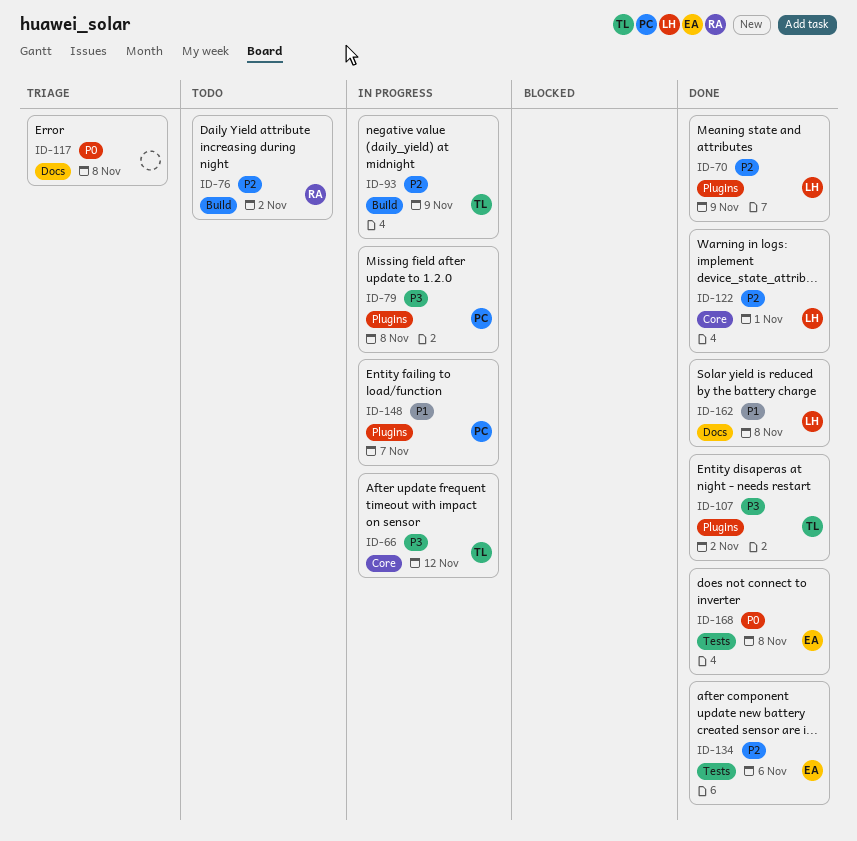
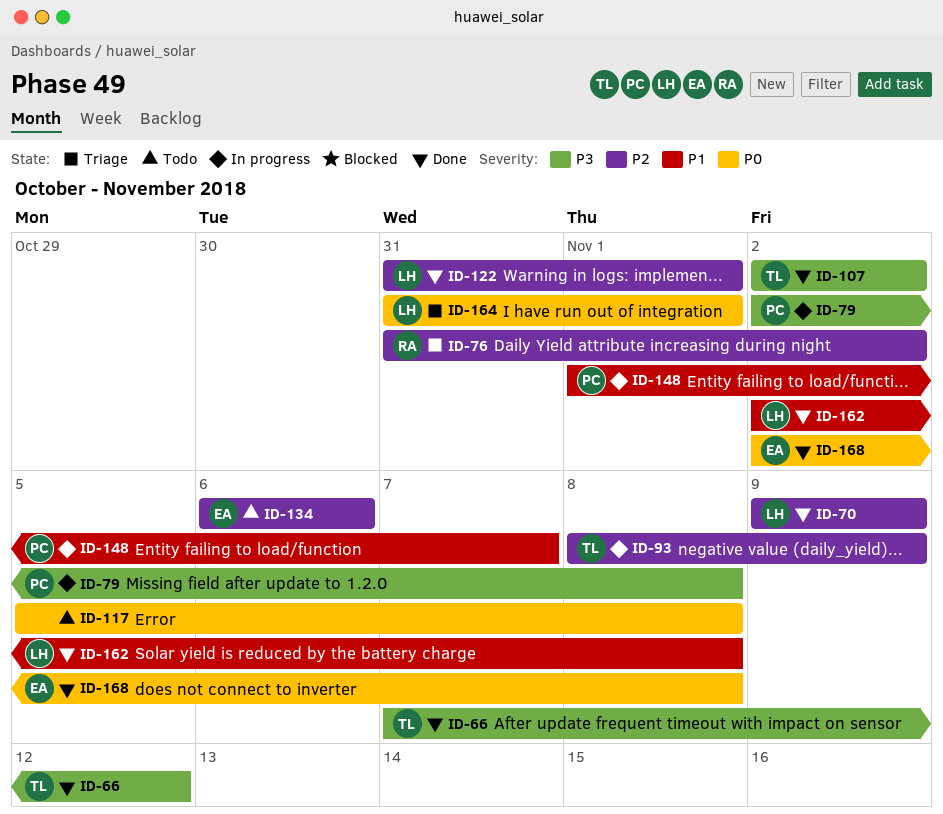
ID-66, status: In progress -> Done
ID-76, status: Todo -> Triage
ID-117, status: Triage -> Todo
ID-134, status: Done -> Todo
ID-164: none -> present

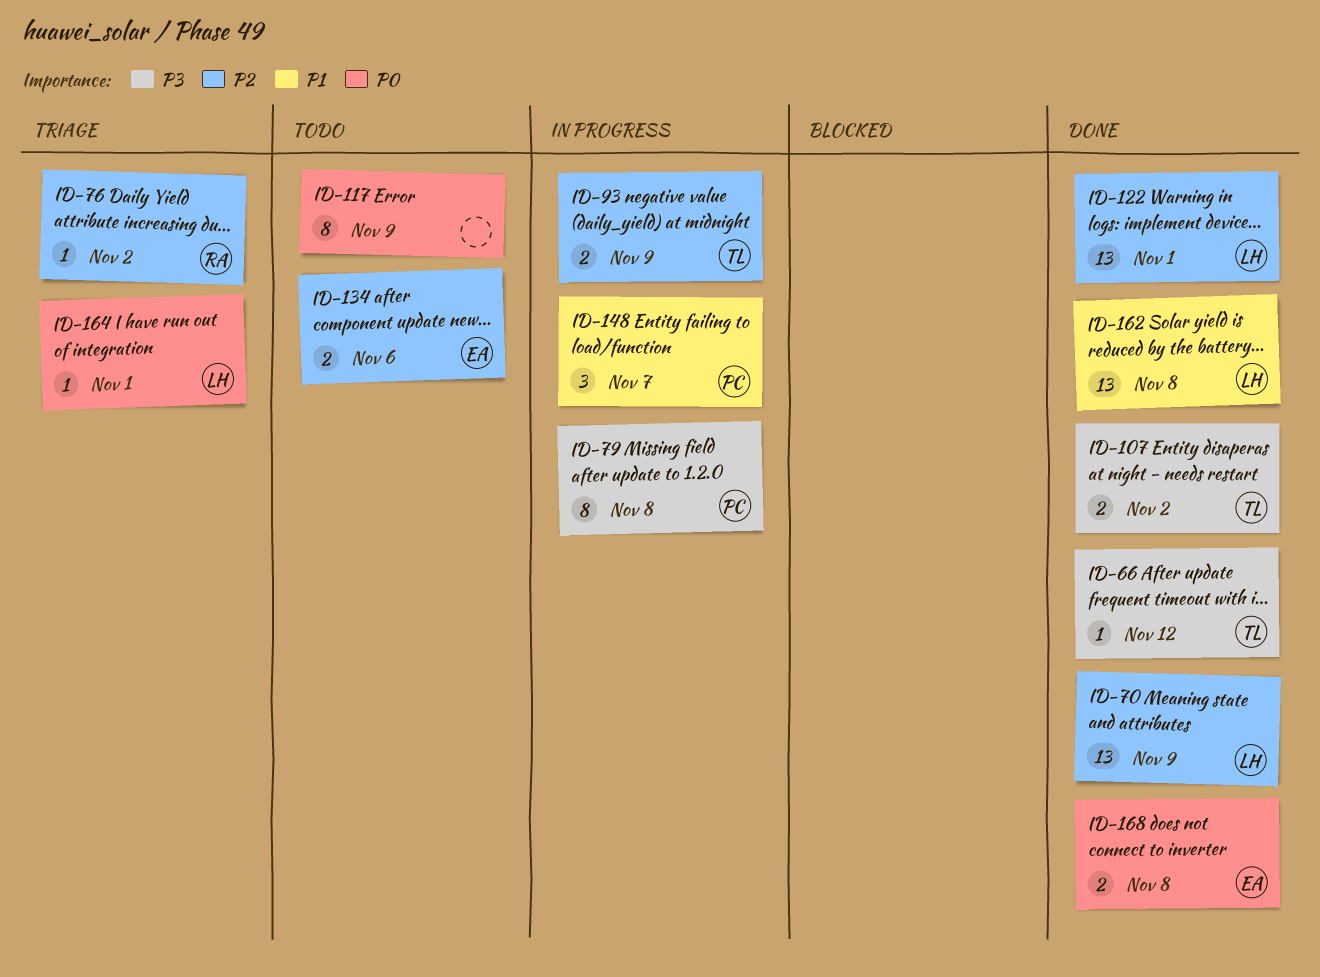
ID-117, due: Nov 8 -> Nov 9

